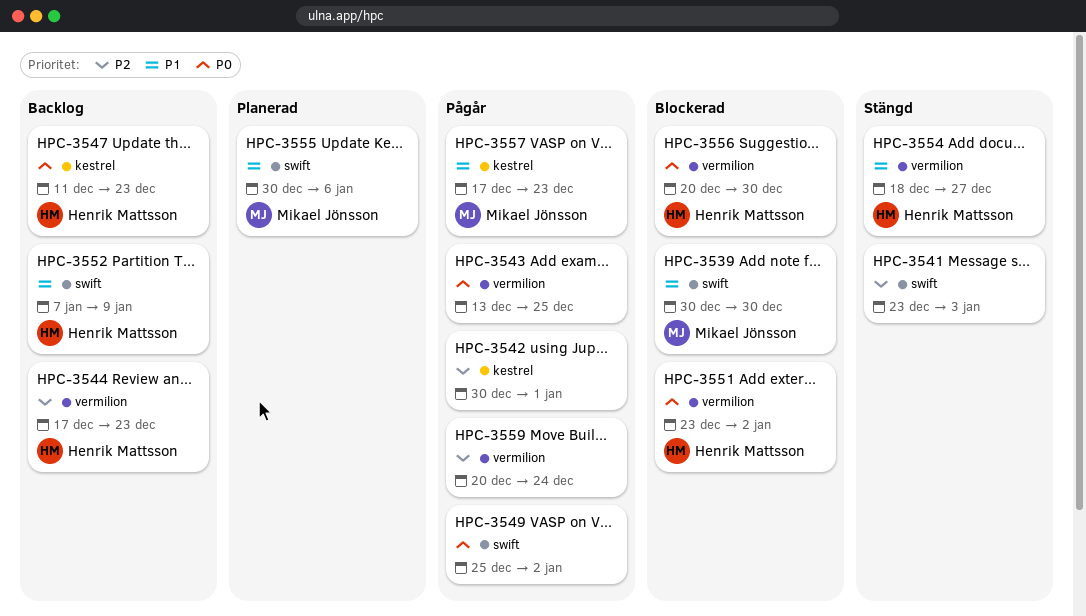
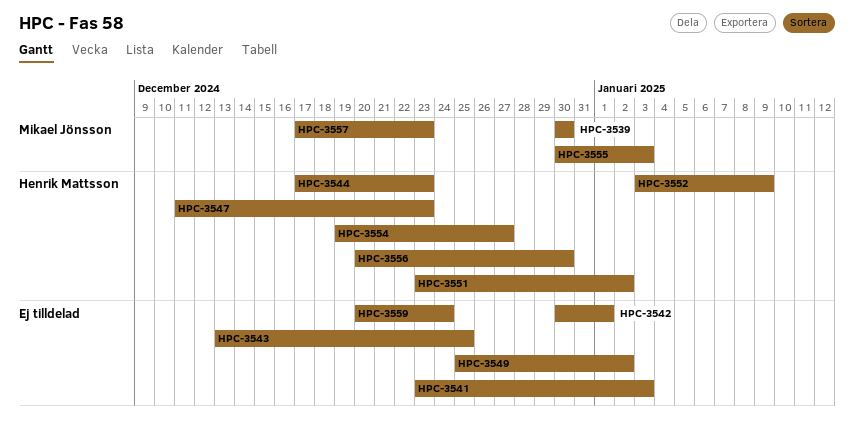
HPC-3552, start: Jan 7 -> Jan 3
HPC-3554, start: Dec 18 -> Dec 19
HPC-3555, due: Jan 6 -> Jan 3

